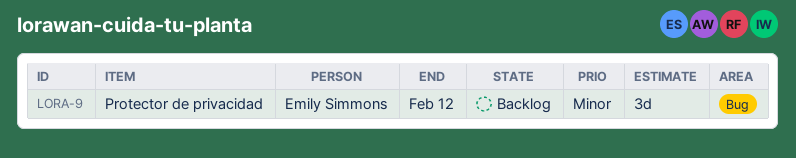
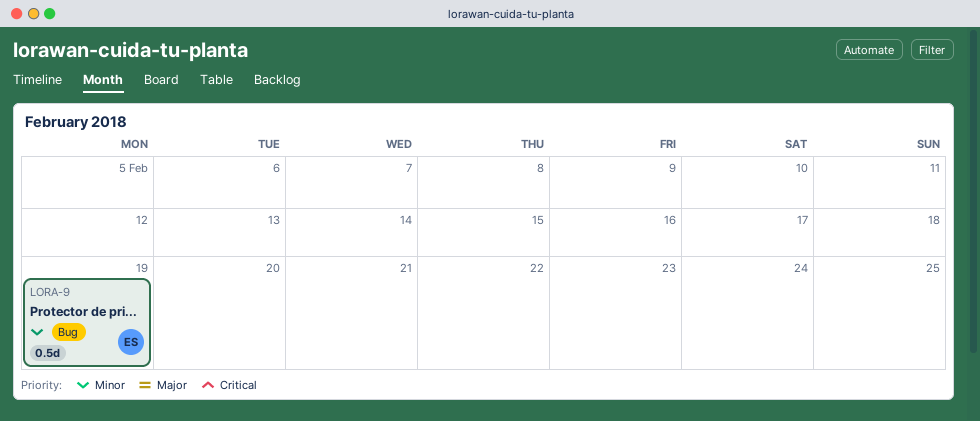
LORA-9, estimate: 3d -> 0.5d
LORA-9, due: Feb 12 -> Feb 19

